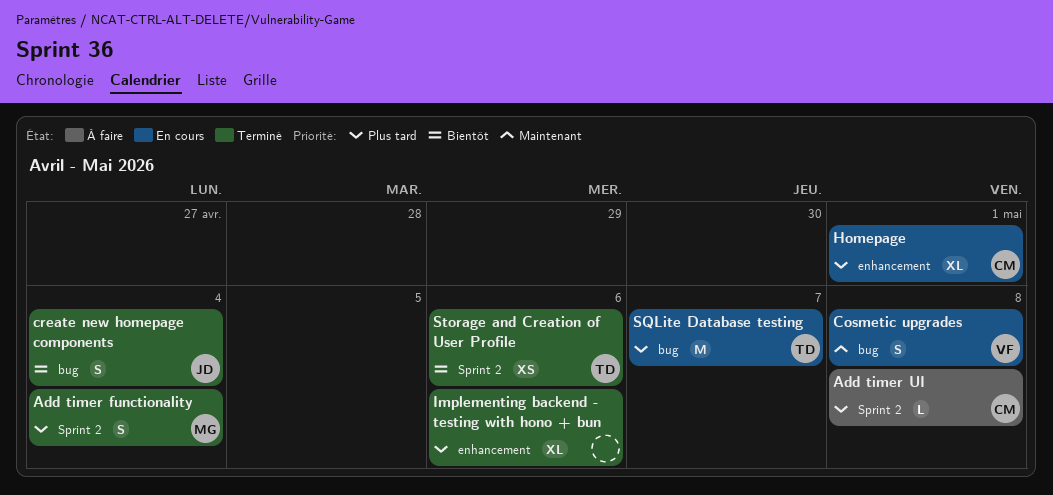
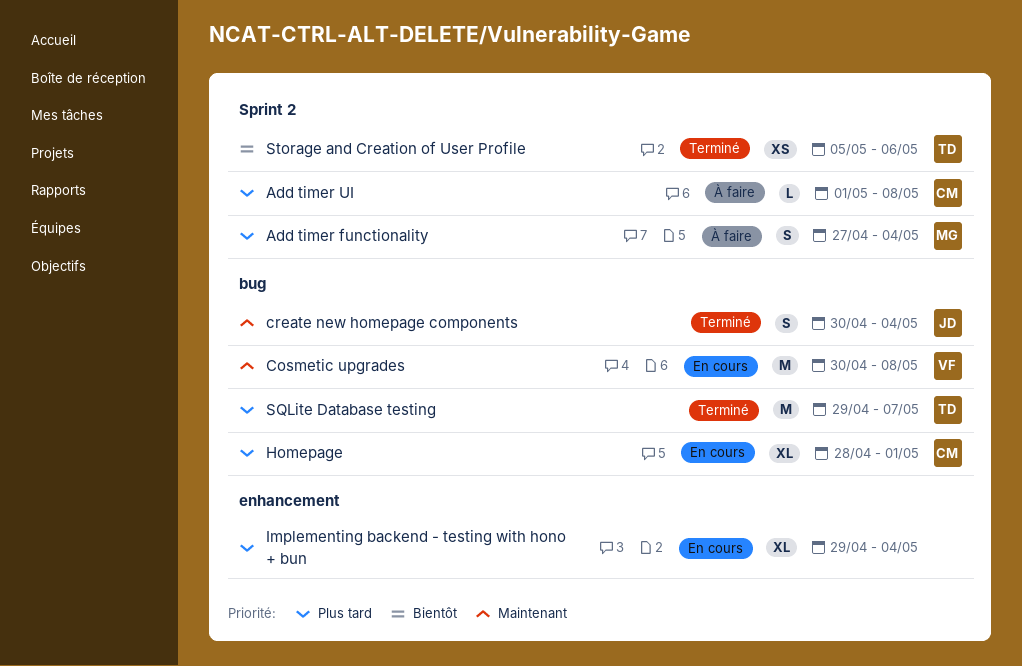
Add timer functionality, status: Terminé -> À faire
Cosmetic upgrades, estimate: S -> M
create new homepage components, priority: Bientôt -> Maintenant
Homepage, label: enhancement -> bug
Implementing backend - testing with hono + bun, status: Terminé -> En cours
Implementing backend - testing with hono + bun, due: May 6 -> May 4
SQLite Database testing, status: En cours -> Terminé

